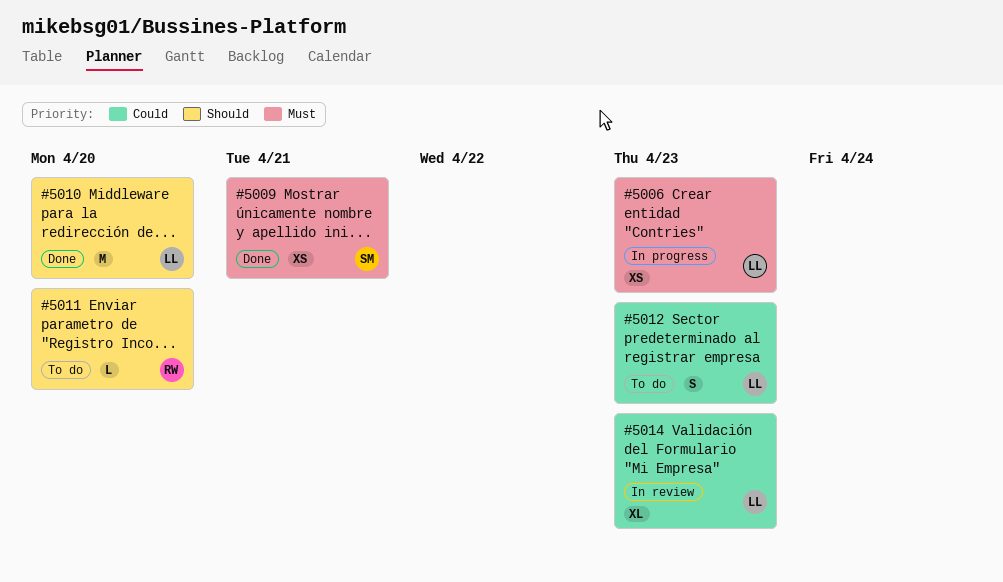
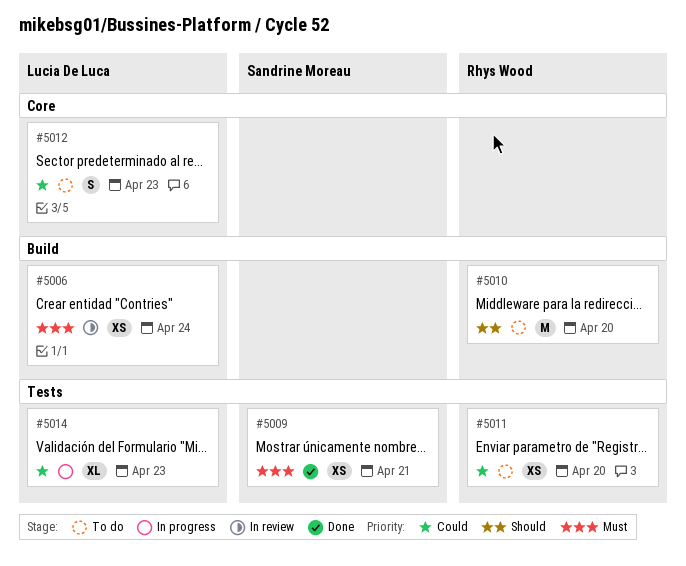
#5006, status: In progress -> In review
#5006, due: Apr 23 -> Apr 24
#5010, status: Done -> To do
#5010, owner: Lucia De Luca -> Rhys Wood
#5011, priority: Should -> Could
#5011, estimate: L -> XS
#5014, status: In review -> In progress

